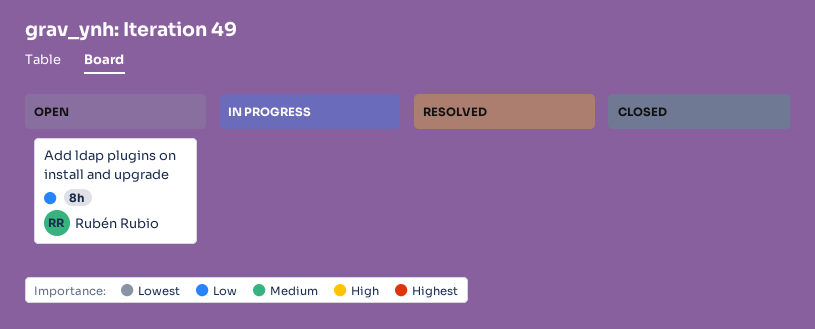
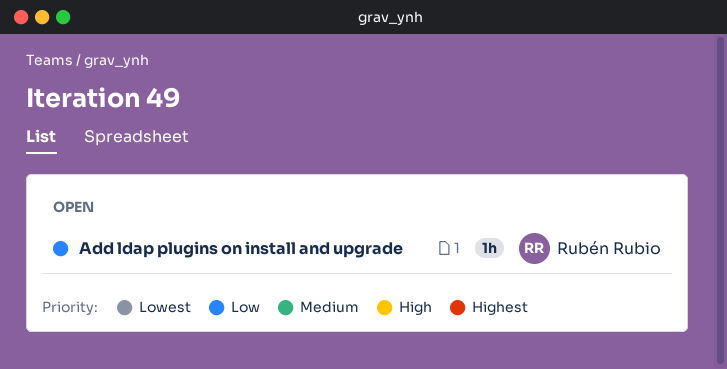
Add ldap plugins on install and upgrade, estimate: 8h -> 1h

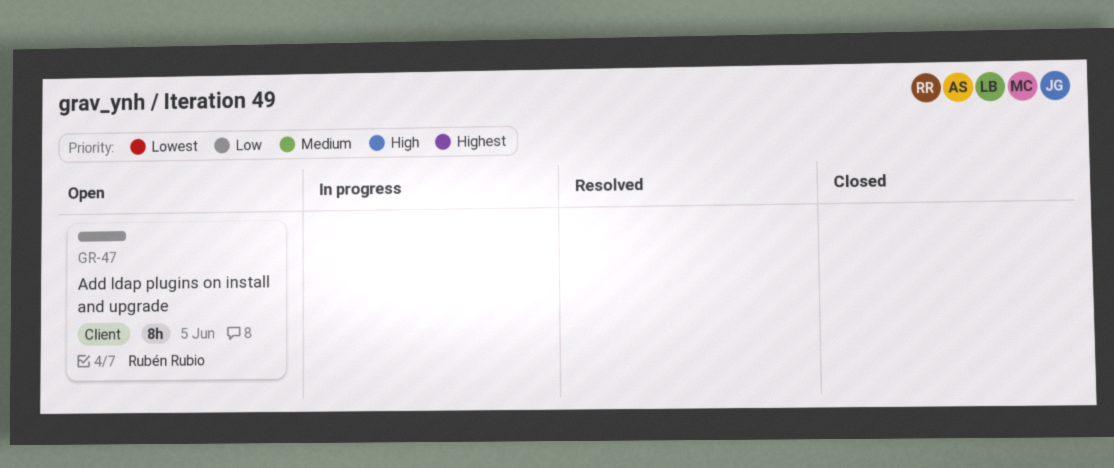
Add ldap plugins on install and upgrade, estimate: 1h -> 8h

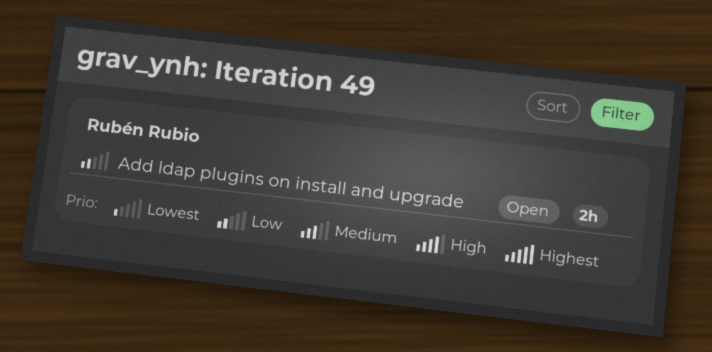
Add ldap plugins on install and upgrade, estimate: 8h -> 2h

